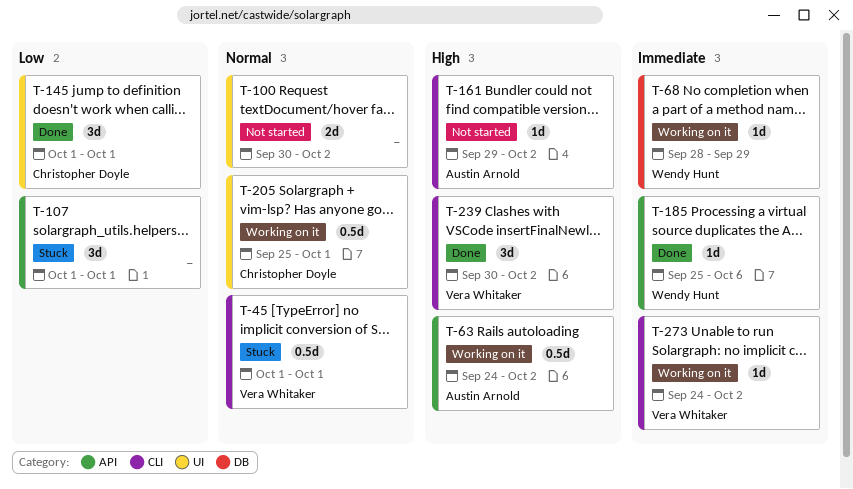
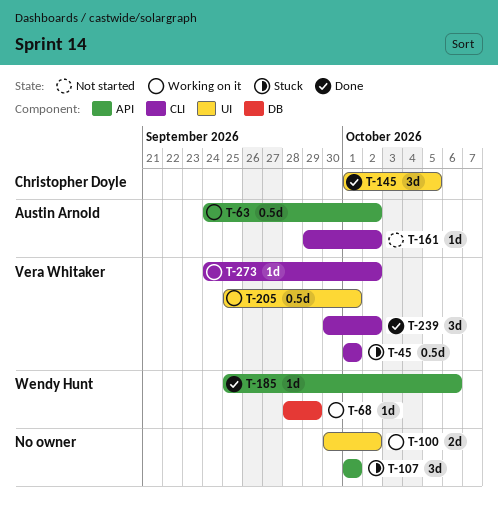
T-100, status: Not started -> Working on it
T-145, due: Oct 1 -> Oct 5
T-205, owner: Christopher Doyle -> Vera Whitaker

